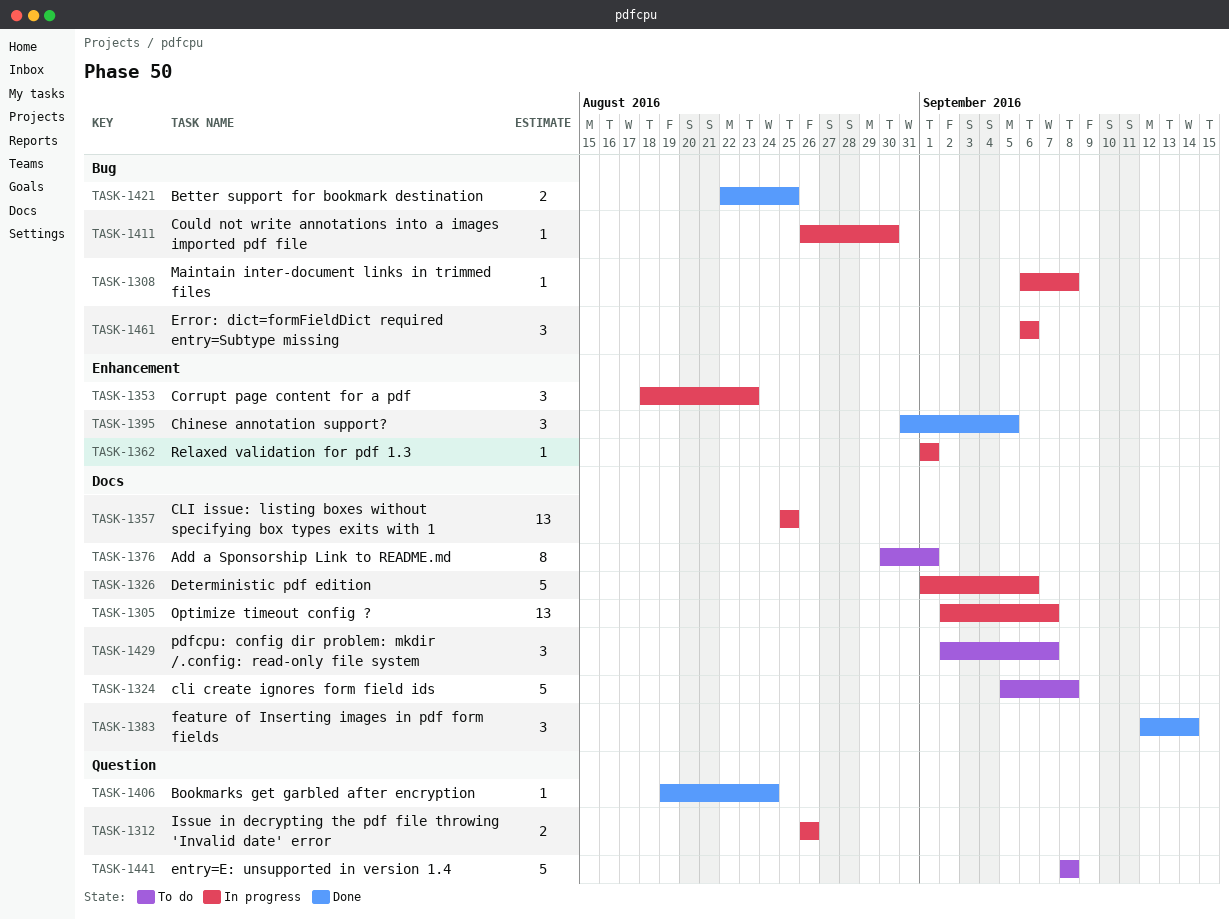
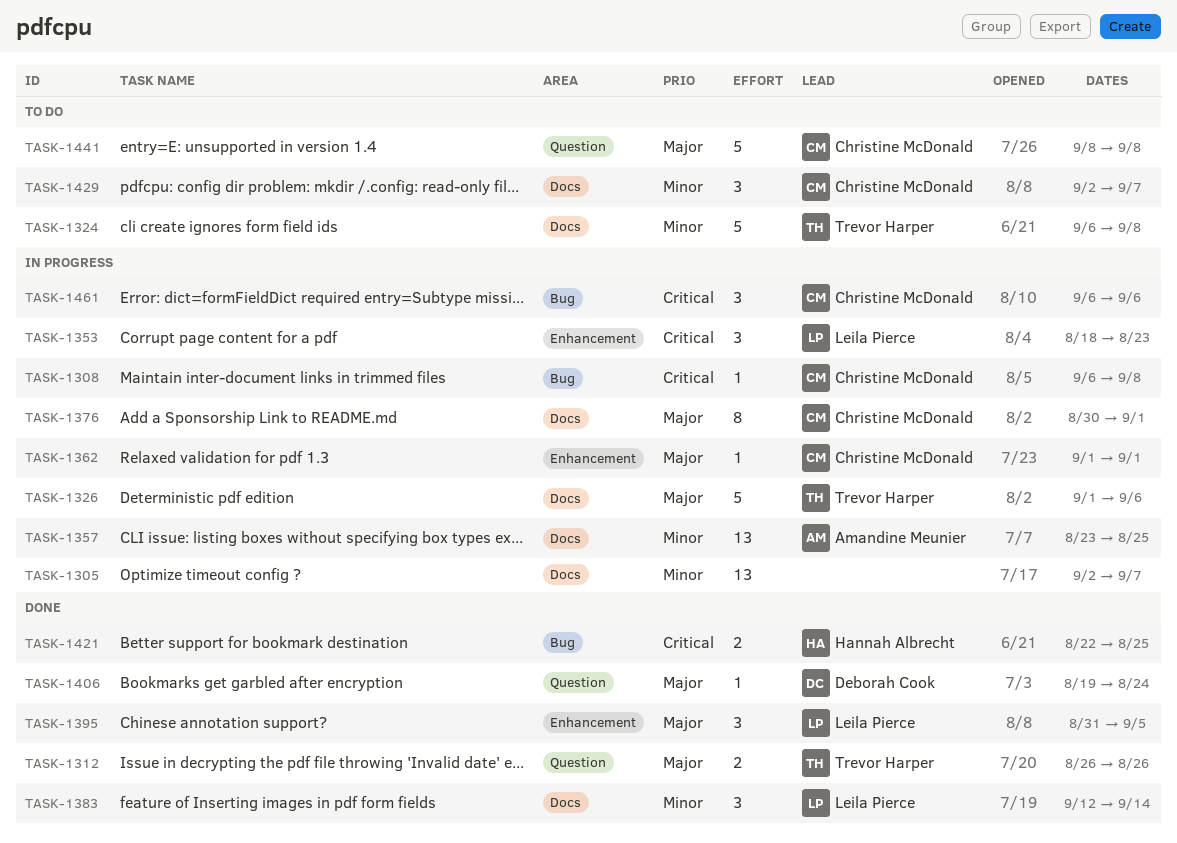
TASK-1312, status: In progress -> Done
TASK-1324, start: Sep 5 -> Sep 6
TASK-1357, start: Aug 25 -> Aug 23
TASK-1376, status: To do -> In progress
TASK-1411: present -> none

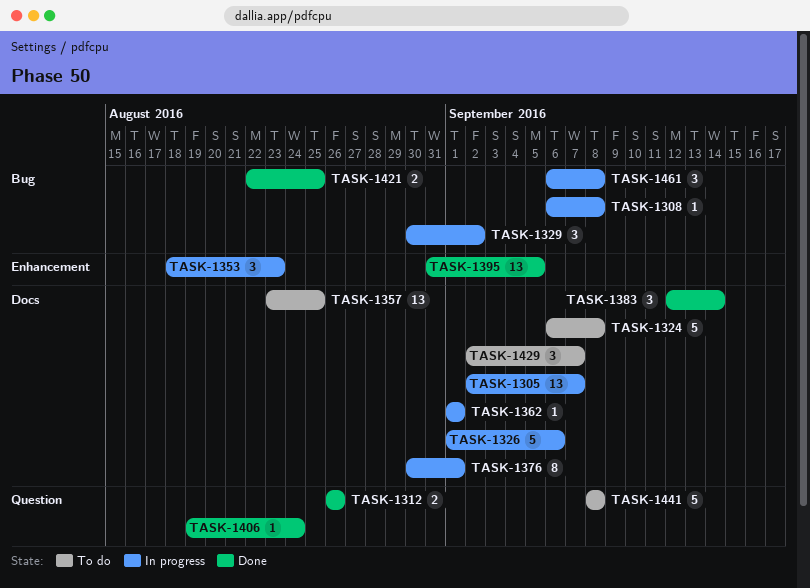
TASK-1329: none -> present
TASK-1357, status: In progress -> To do
TASK-1362, label: Enhancement -> Docs
TASK-1395, estimate: 3 -> 13
TASK-1461, due: Sep 6 -> Sep 8

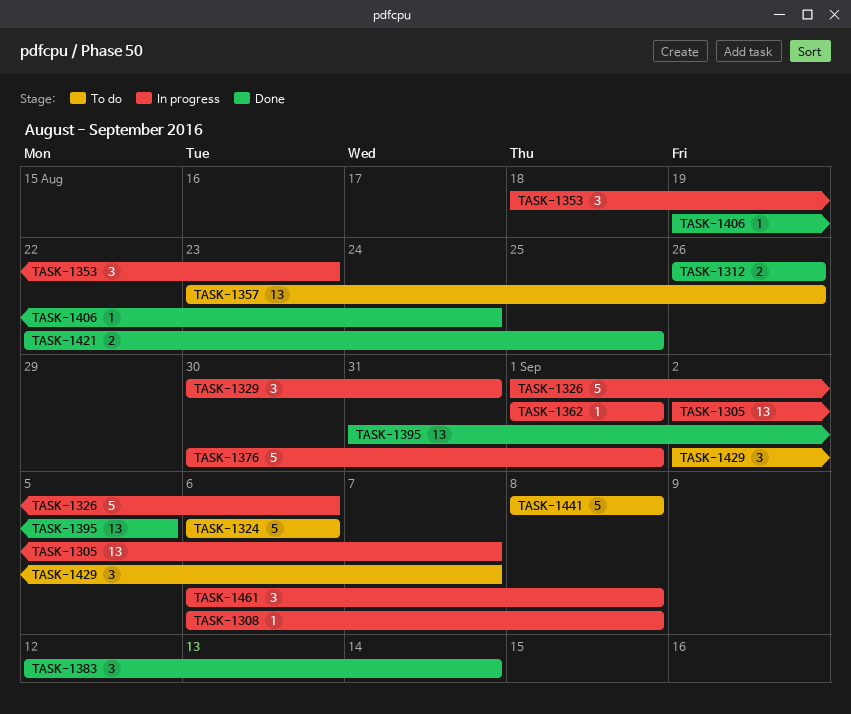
TASK-1324, due: Sep 8 -> Sep 6
TASK-1329, due: Sep 2 -> Aug 31
TASK-1357, due: Aug 25 -> Aug 26
TASK-1376, estimate: 8 -> 5

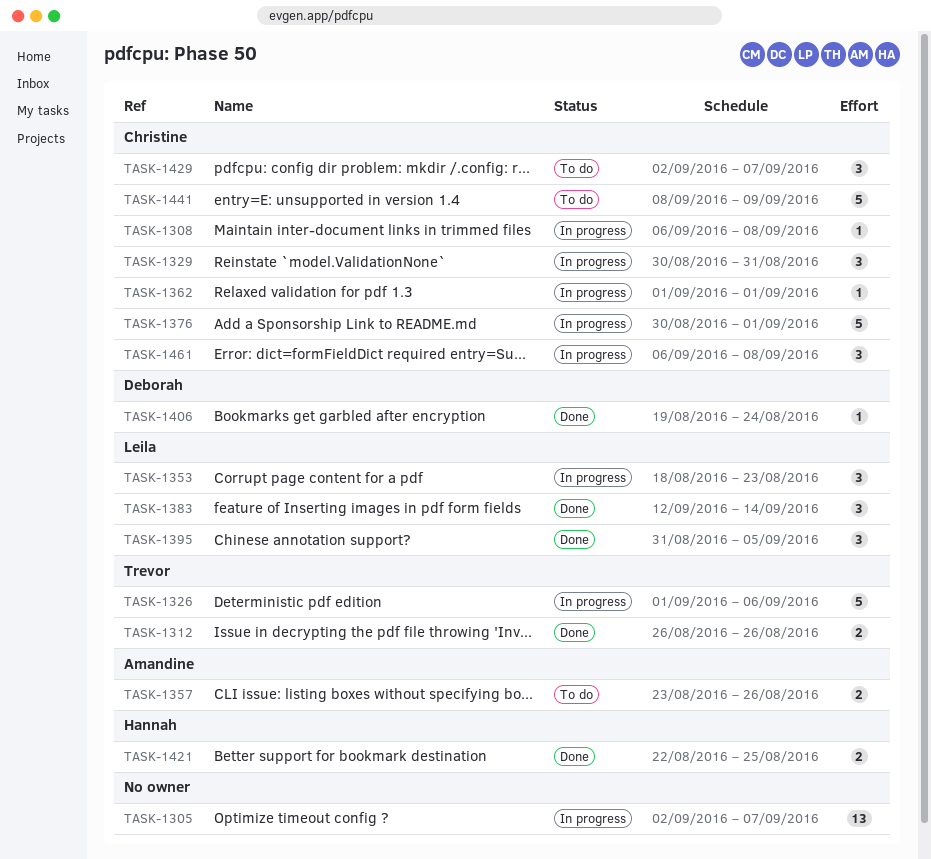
TASK-1324: present -> none
TASK-1357, estimate: 13 -> 2
TASK-1395, estimate: 13 -> 3
TASK-1441, due: Sep 8 -> Sep 9

